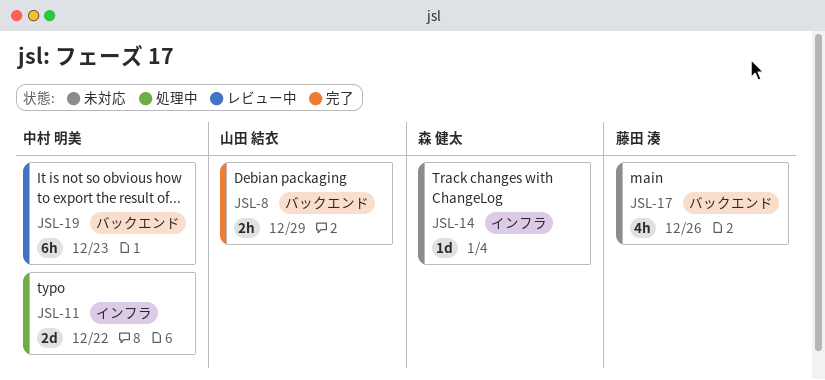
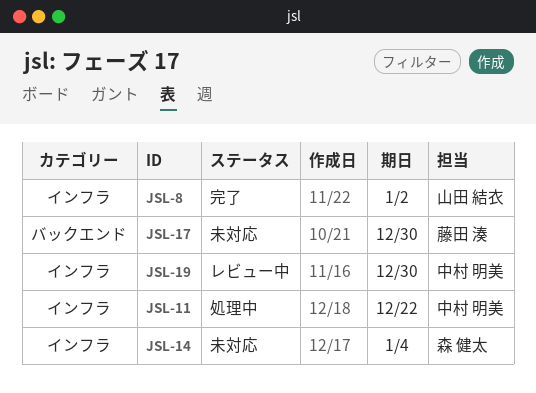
JSL-8, label: バックエンド -> インフラ
JSL-8, due: Dec 29 -> Jan 2
JSL-17, due: Dec 26 -> Dec 30
JSL-19, label: バックエンド -> インフラ
JSL-19, due: Dec 23 -> Dec 30

